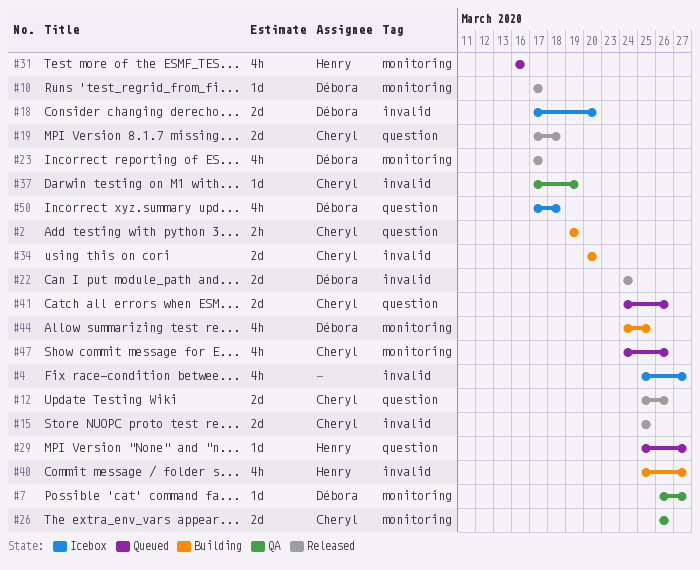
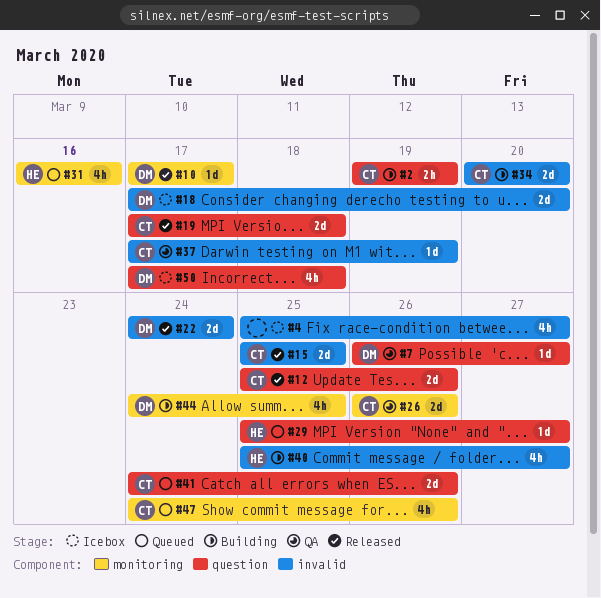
#7, label: monitoring -> question
#23: present -> none

